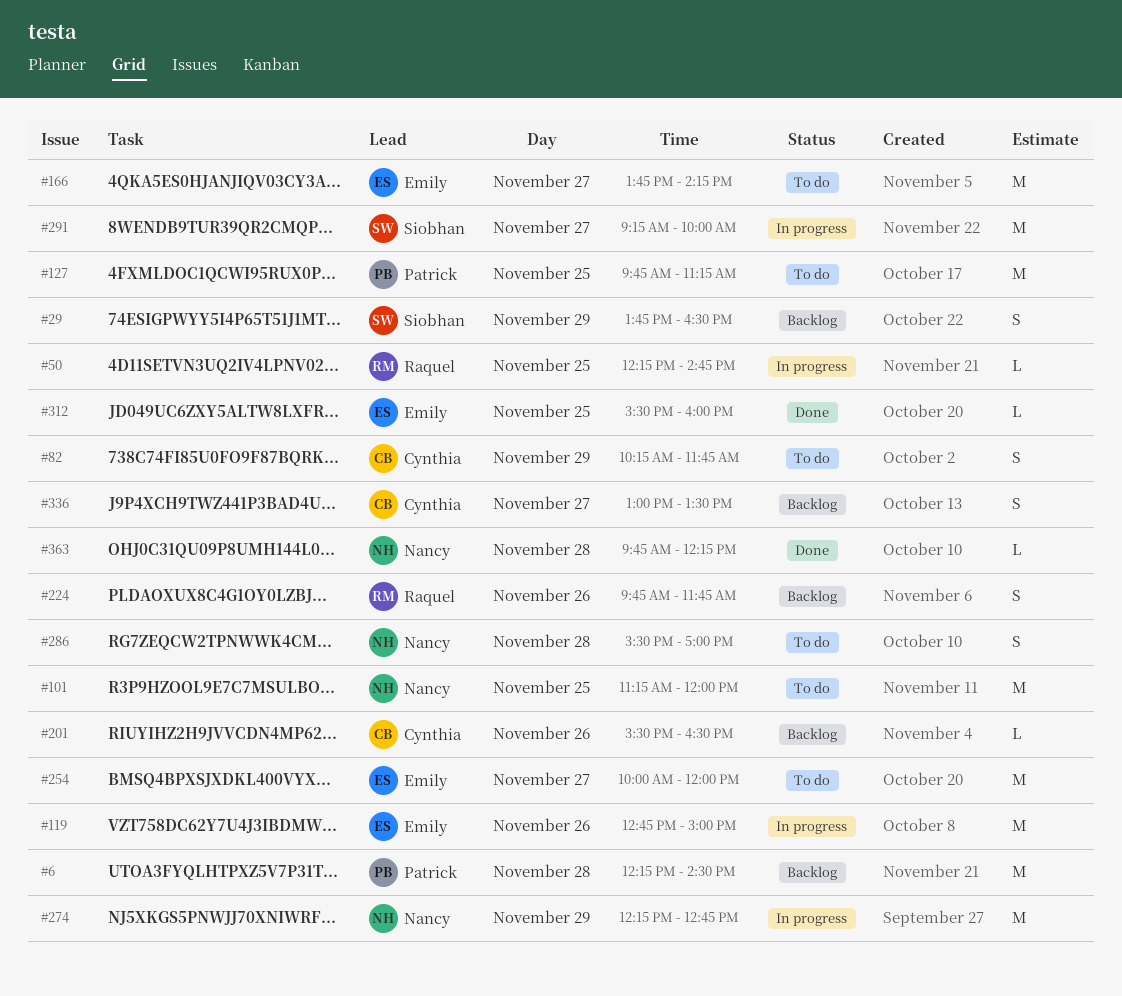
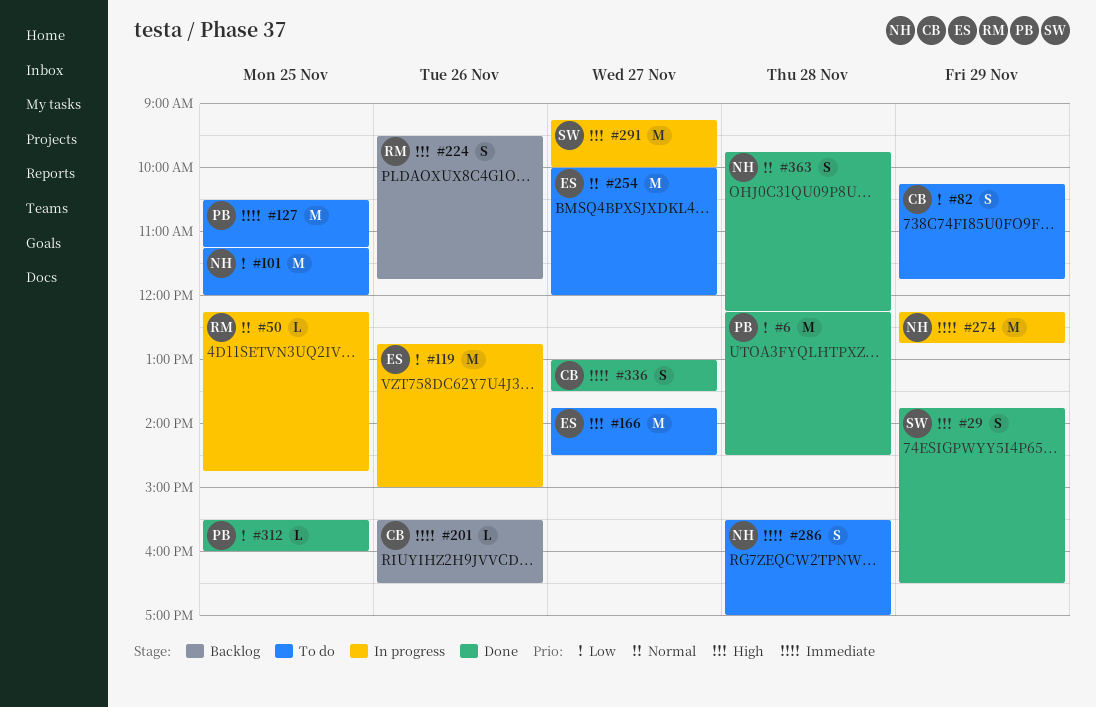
#6, status: Backlog -> Done
#29, status: Backlog -> Done
#127, begins: 09:45 -> 10:30
#166, ends: 14:15 -> 14:30
#224, begins: 09:45 -> 09:30
#312, owner: Emily -> Patrick
#336, status: Backlog -> Done
#363, estimate: L -> S

